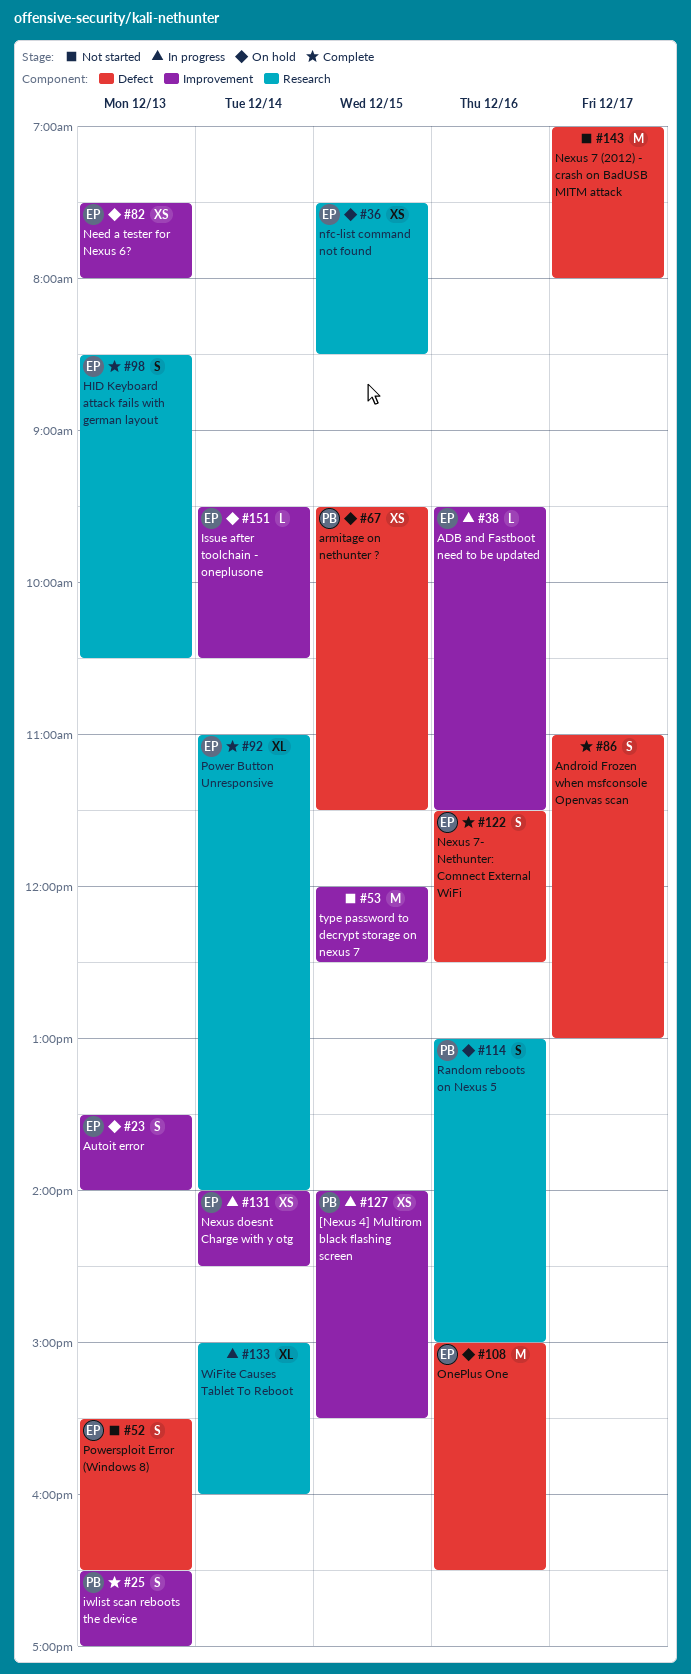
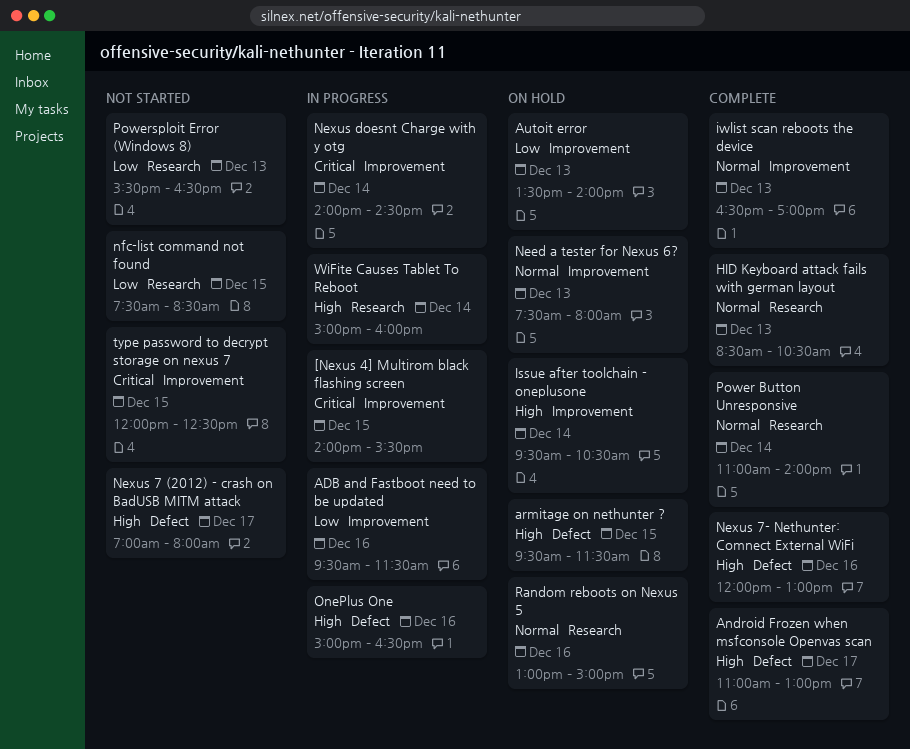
Nexus 7- Nethunter: Comnect External WiFi, begins: 11:30 -> 12:00
Nexus 7- Nethunter: Comnect External WiFi, ends: 12:30 -> 13:00
nfc-list command not found, status: On hold -> Not started
OnePlus One, status: On hold -> In progress
Powersploit Error (Windows 8), label: Defect -> Research

